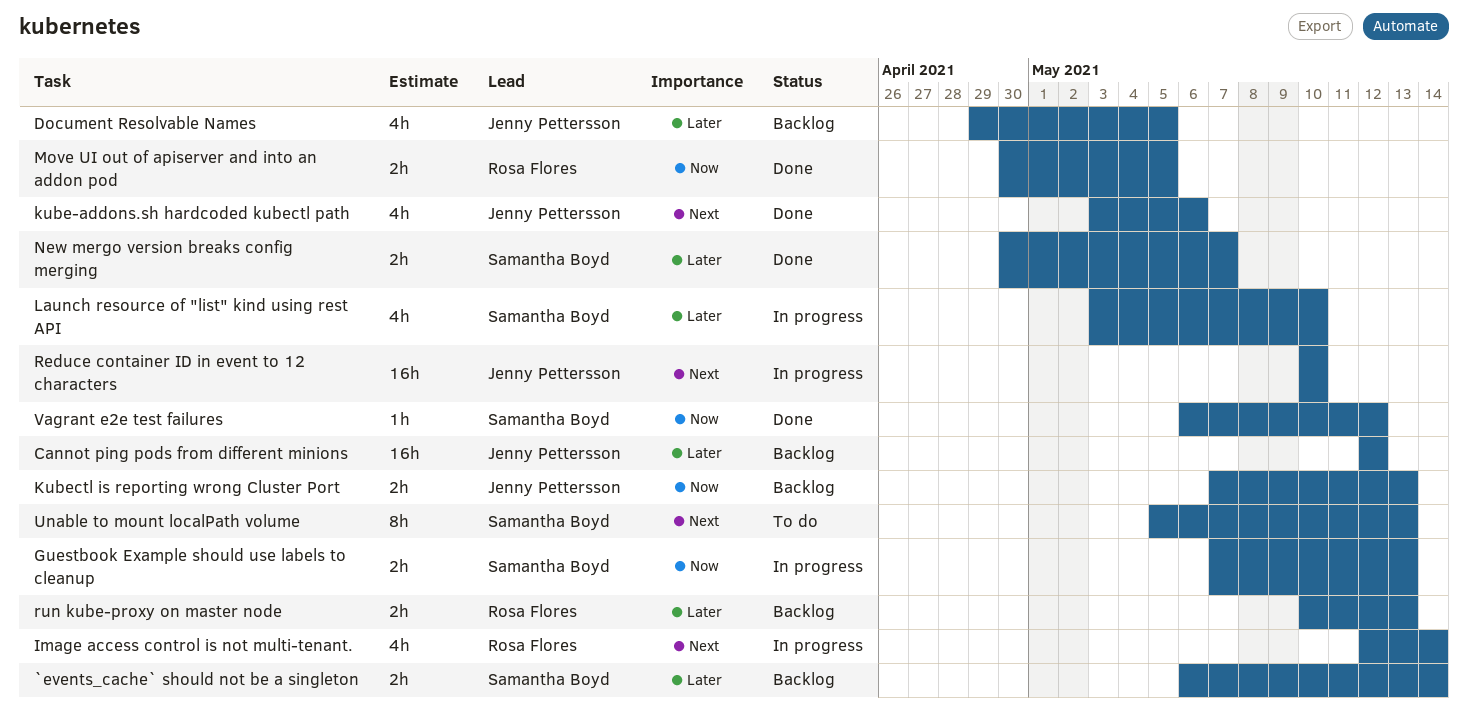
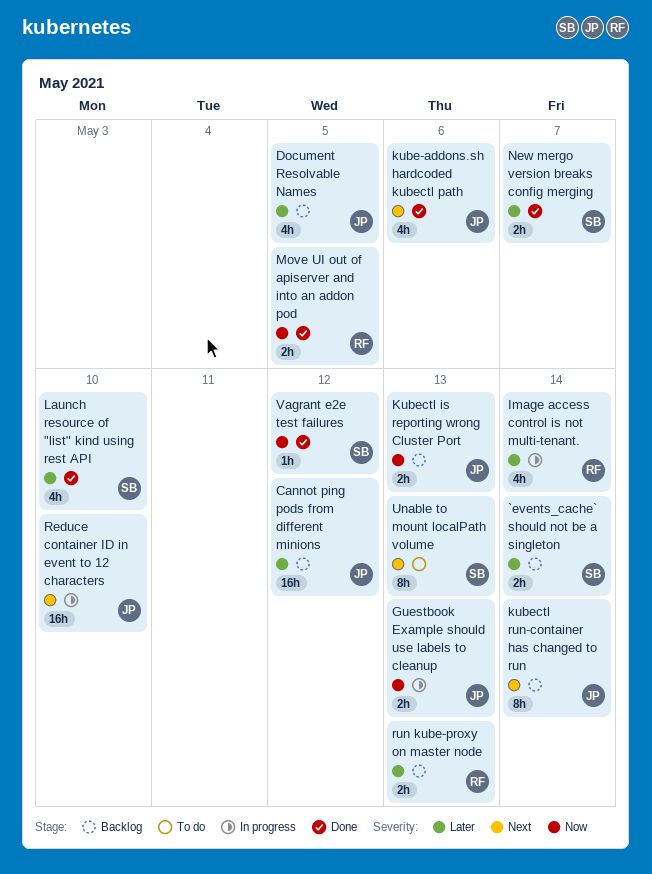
Guestbook Example should use labels to cleanup, owner: Samantha Boyd -> Jenny Pettersson
Image access control is not multi-tenant., priority: Next -> Later
kubectl run-container has changed to run: none -> present
Launch resource of "list" kind using rest API, status: In progress -> Done

